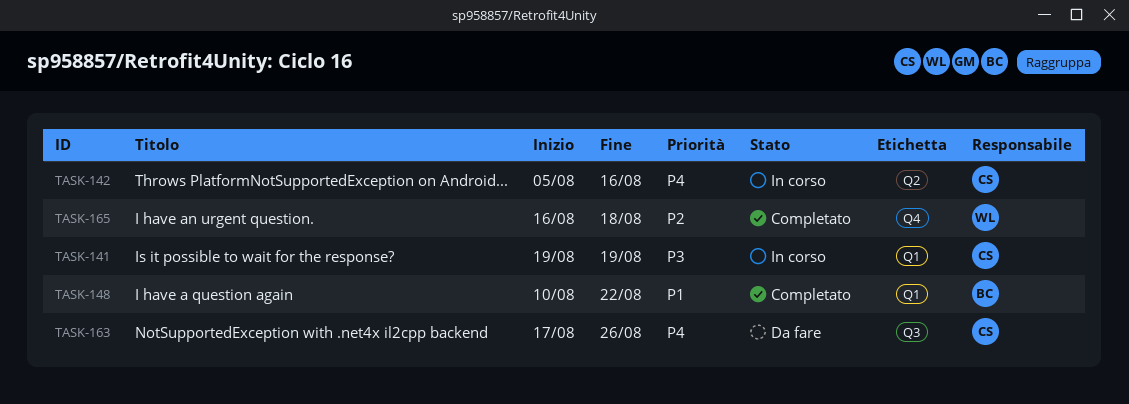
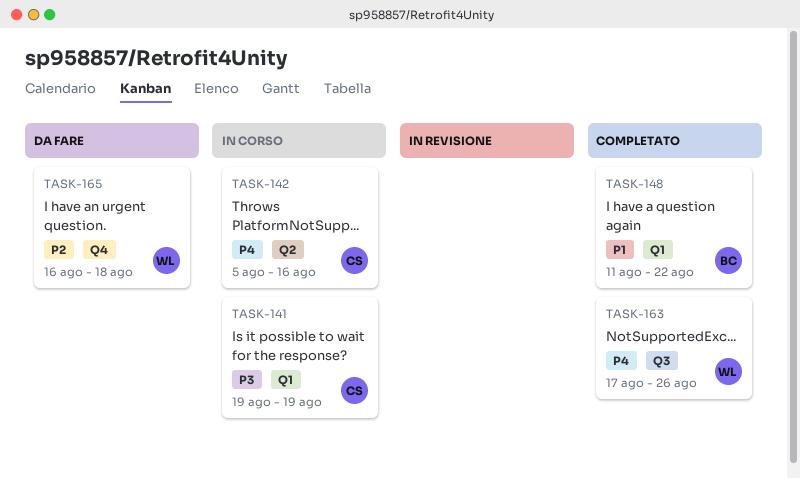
TASK-148, start: Aug 10 -> Aug 11
TASK-163, status: Da fare -> Completato
TASK-163, owner: CS -> WL
TASK-165, status: Completato -> Da fare

